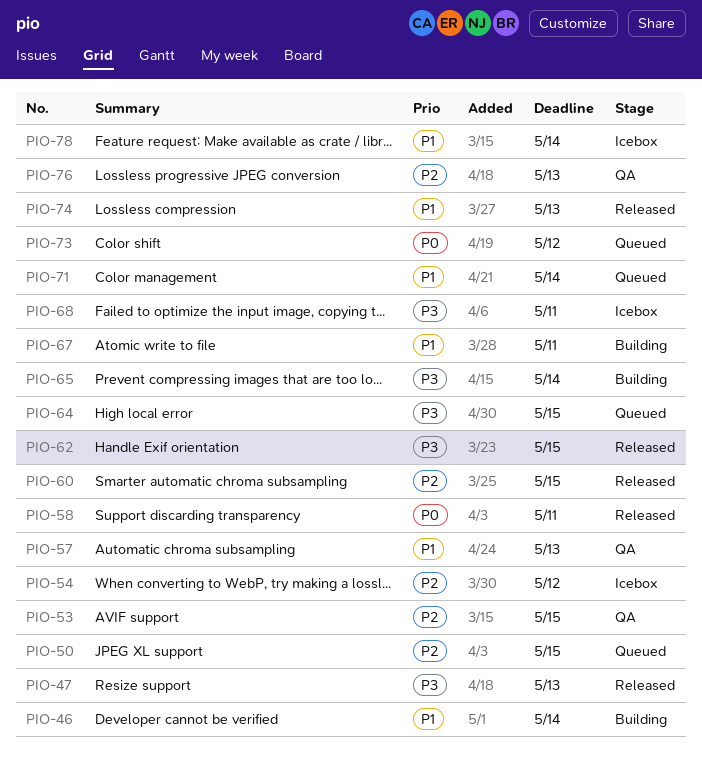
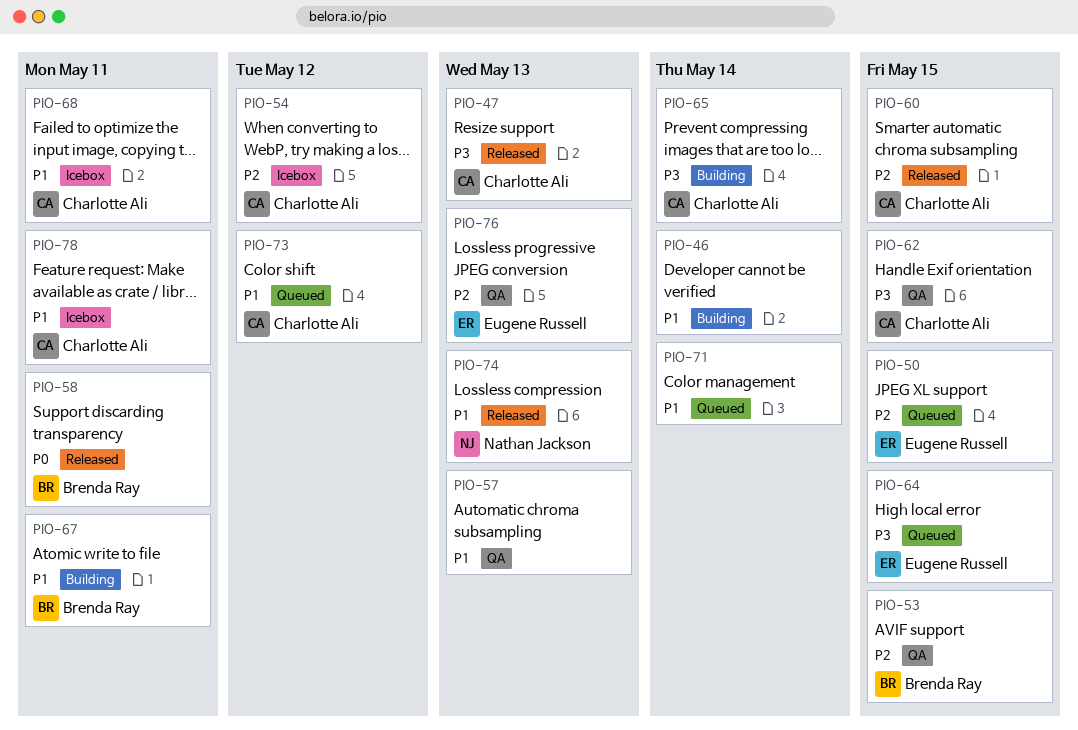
PIO-62, status: Released -> QA
PIO-68, priority: P3 -> P1
PIO-73, priority: P0 -> P1
PIO-78, due: May 14 -> May 11

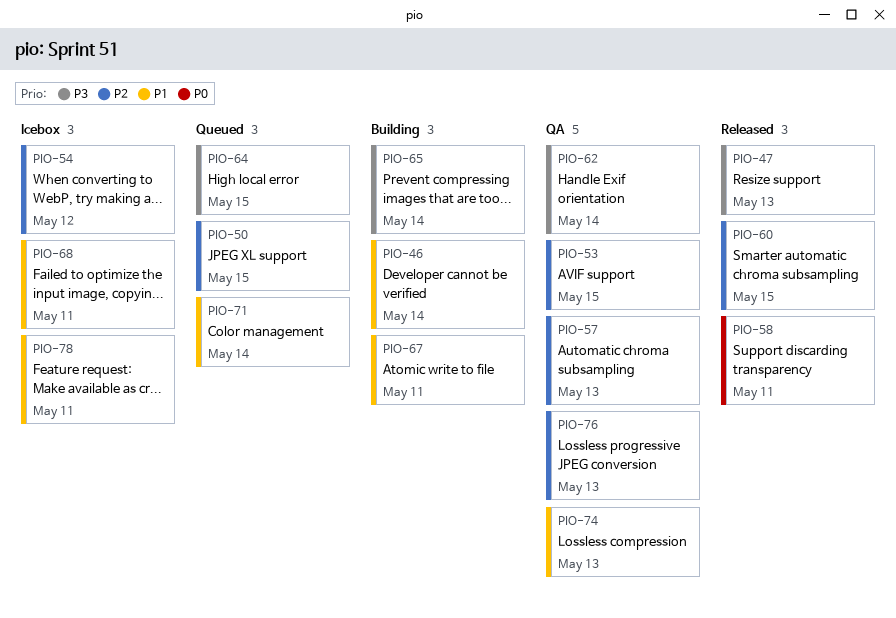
PIO-57, priority: P1 -> P2
PIO-62, due: May 15 -> May 14
PIO-73: present -> none
PIO-74, status: Released -> QA

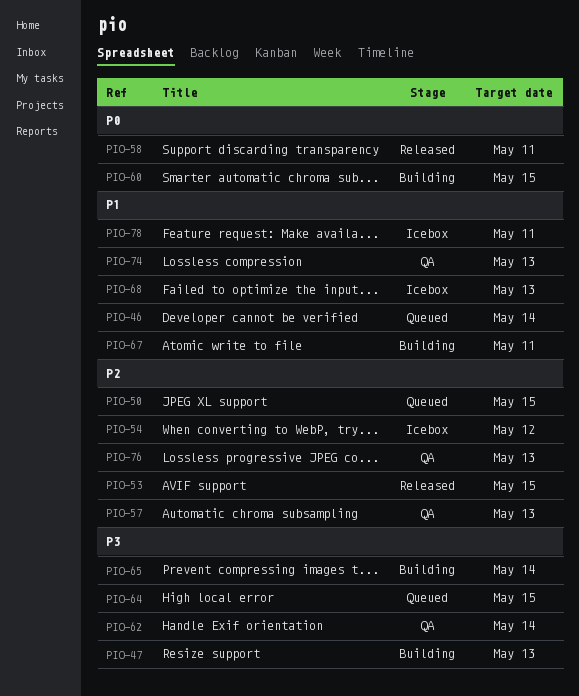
PIO-46, status: Building -> Queued
PIO-47, status: Released -> Building
PIO-53, status: QA -> Released
PIO-60, status: Released -> Building
PIO-60, priority: P2 -> P0
PIO-68, due: May 11 -> May 13
PIO-71: present -> none

